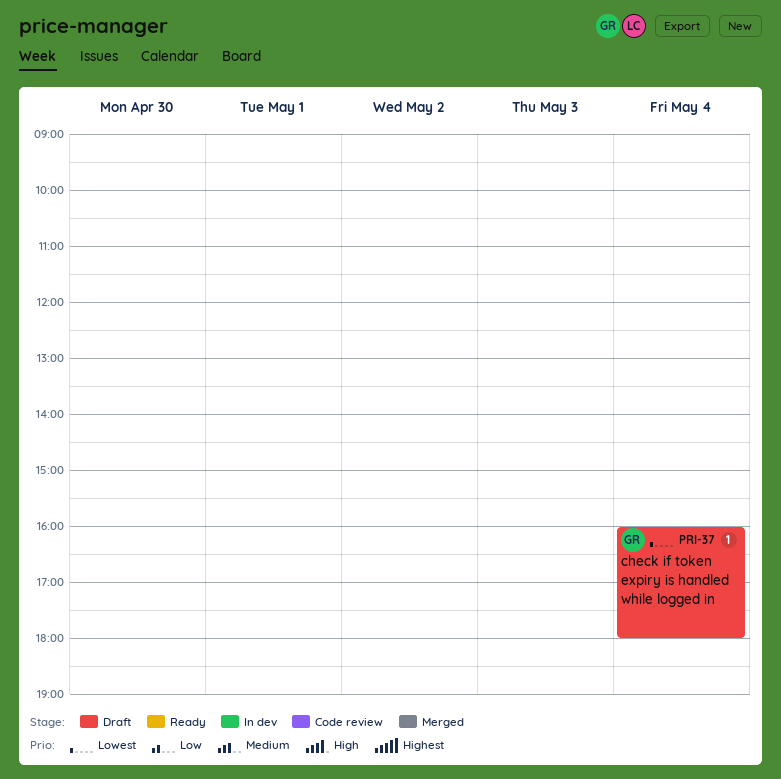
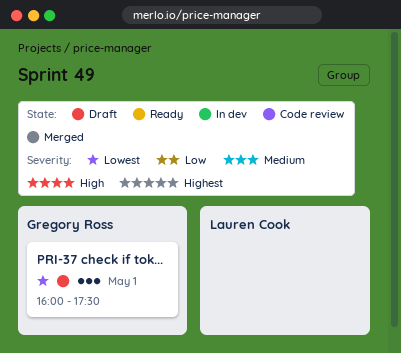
PRI-37, estimate: 1 -> 3
PRI-37, day: May 4 -> May 1
PRI-37, ends: 18:00 -> 17:30

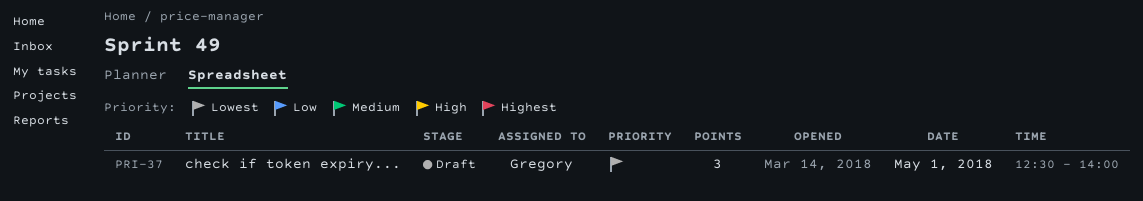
PRI-37, begins: 16:00 -> 12:30
PRI-37, ends: 17:30 -> 14:00

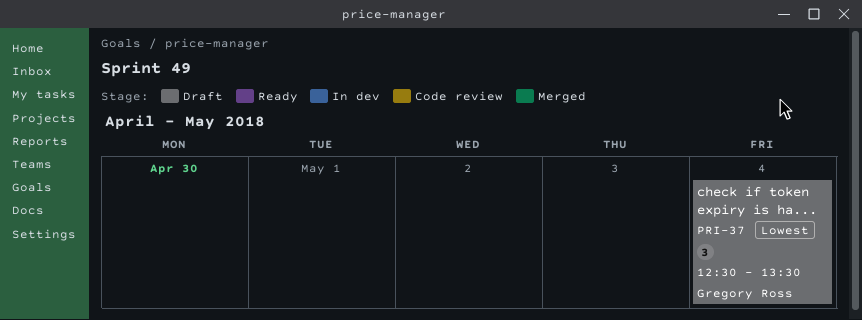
PRI-37, day: May 1 -> May 4
PRI-37, ends: 14:00 -> 13:30

